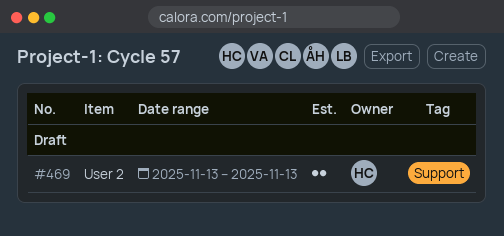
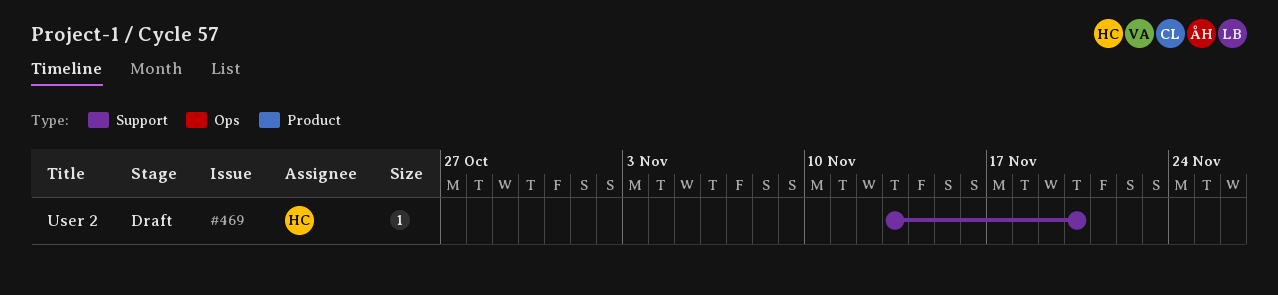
#469, estimate: 2 -> 1
#469, due: Nov 13 -> Nov 20

